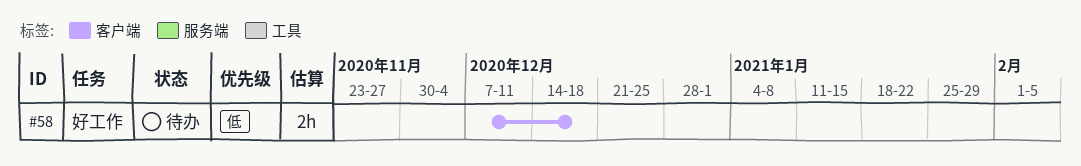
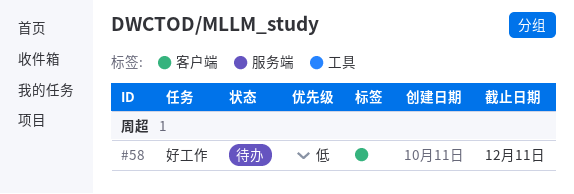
#58, due: Dec 18 -> Dec 11

